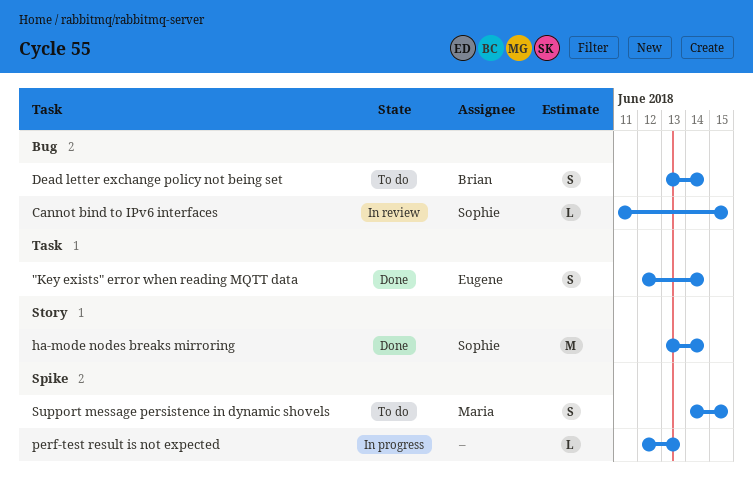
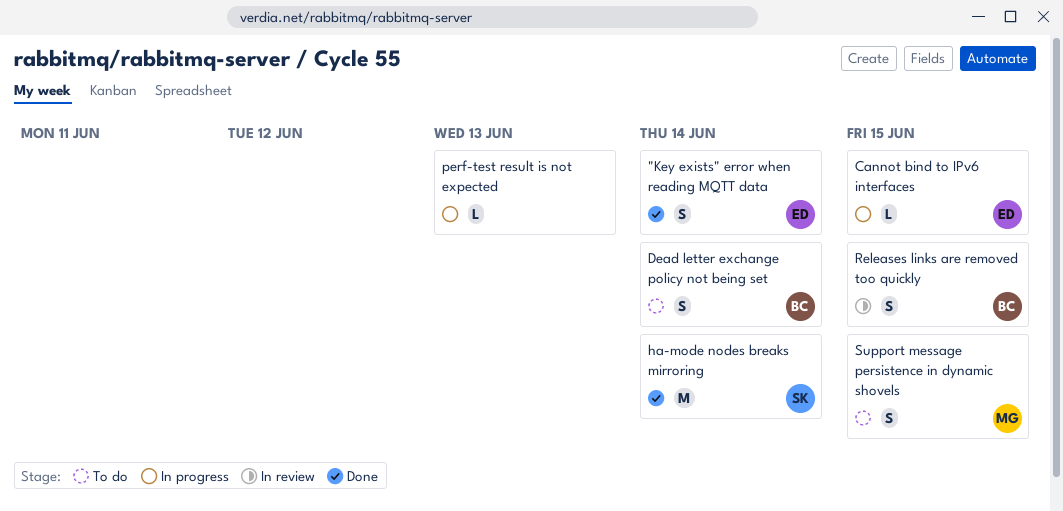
Cannot bind to IPv6 interfaces, status: In review -> In progress
Cannot bind to IPv6 interfaces, owner: Sophie -> Eugene
Releases links are removed too quickly: none -> present

